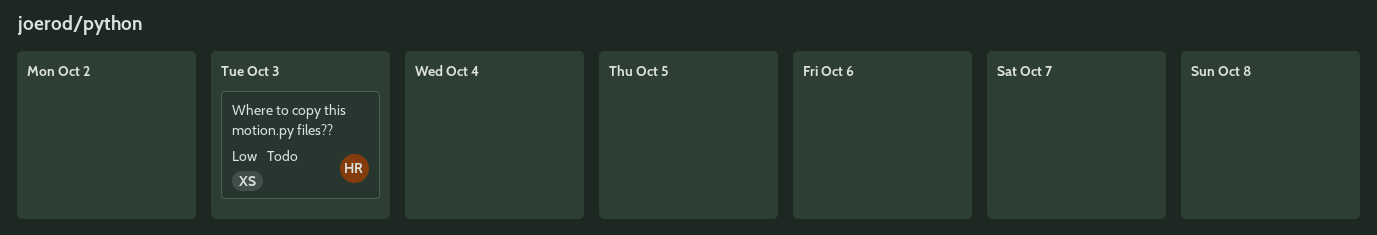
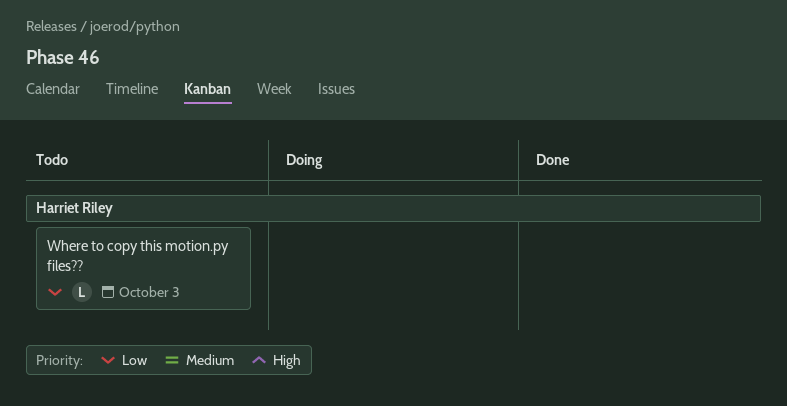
Where to copy this motion.py files??, estimate: XS -> L

